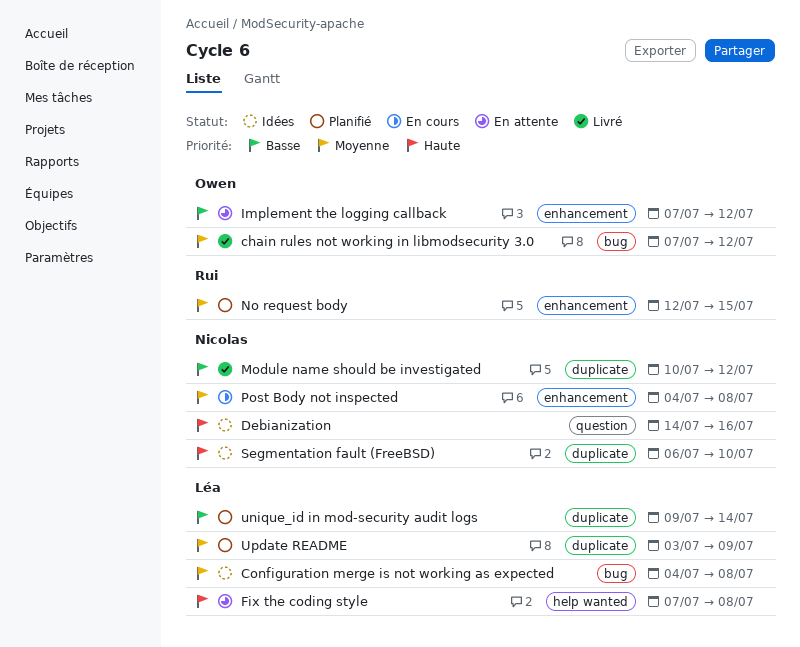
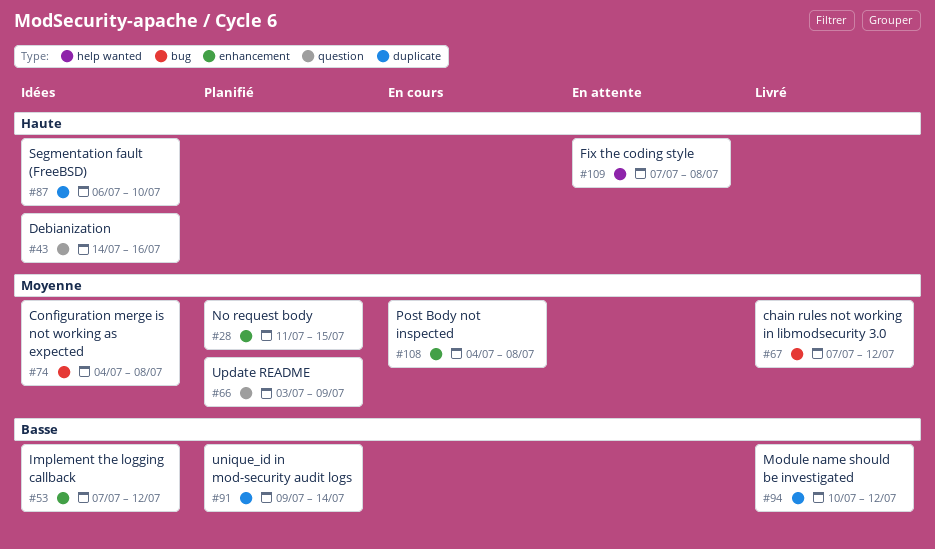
Implement the logging callback, status: En attente -> Idées
No request body, start: Jul 12 -> Jul 11
Update README, label: duplicate -> question

